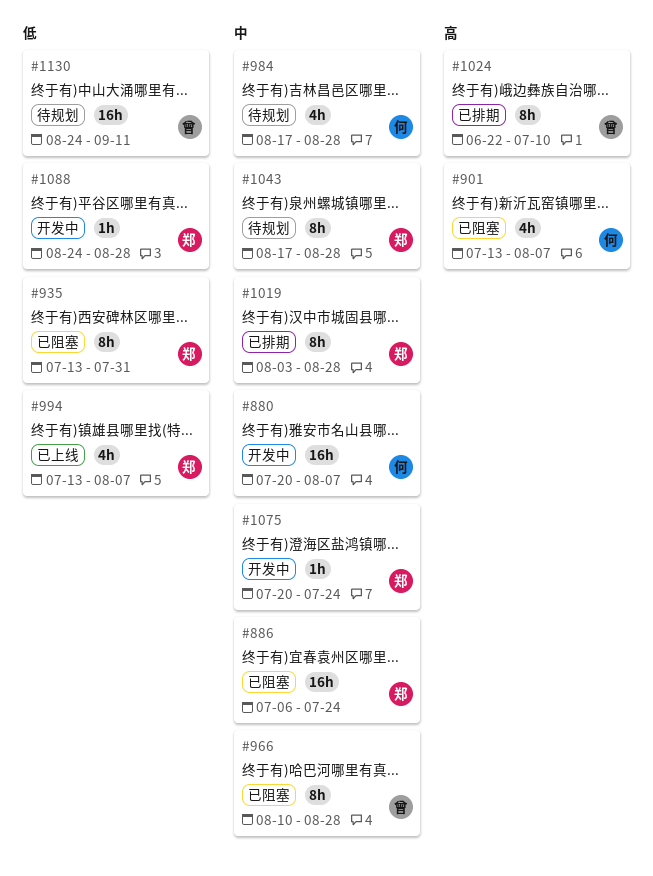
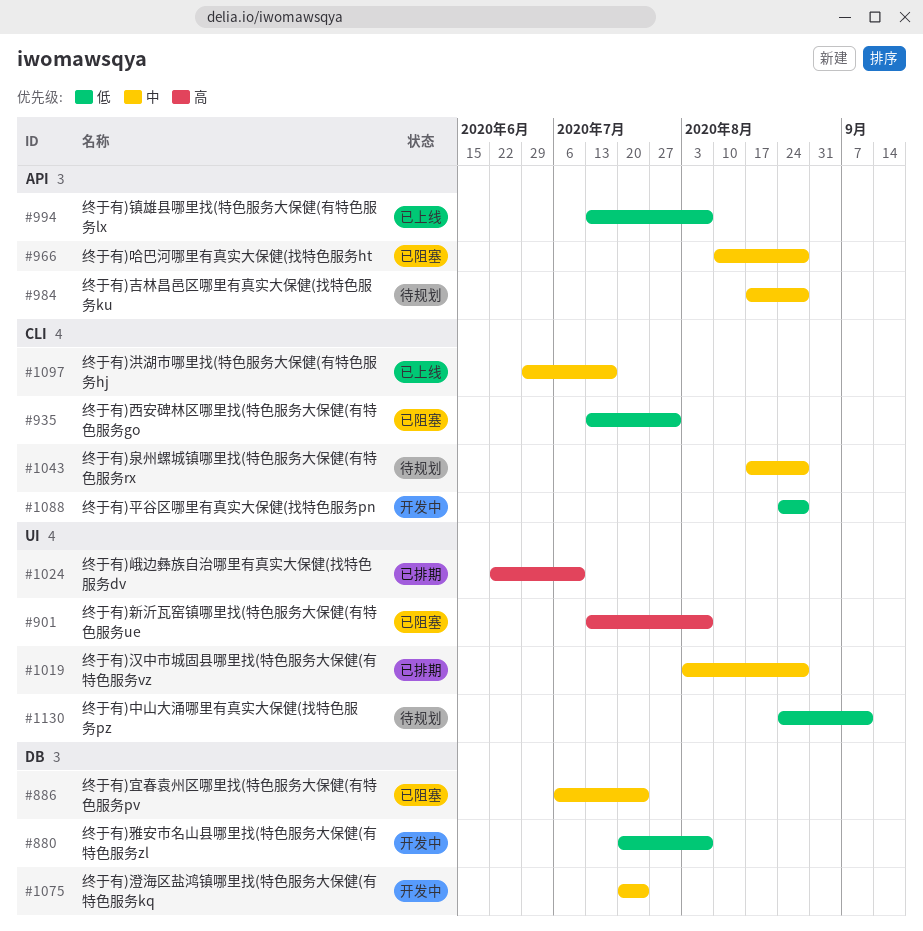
#880, priority: 中 -> 低
#1097: none -> present

